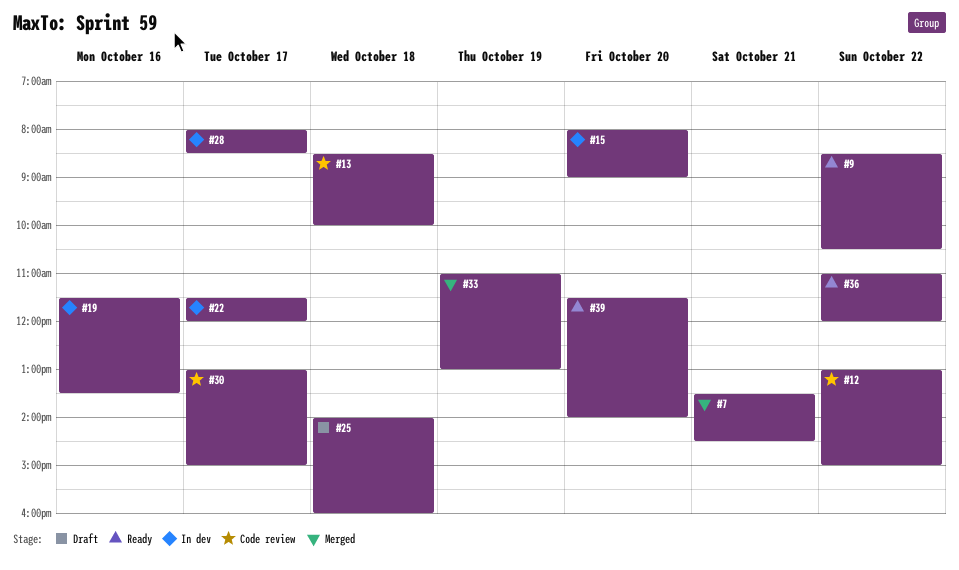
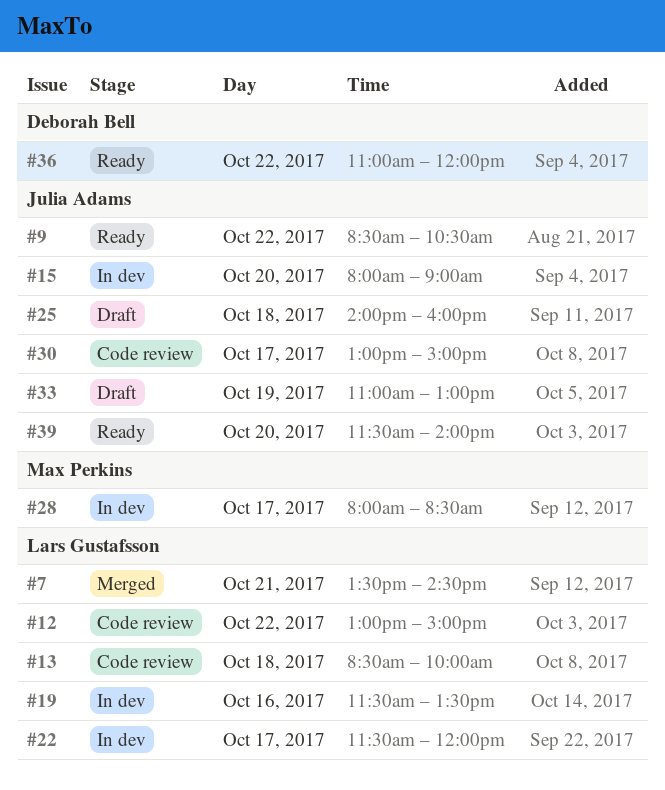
#33, status: Merged -> Draft

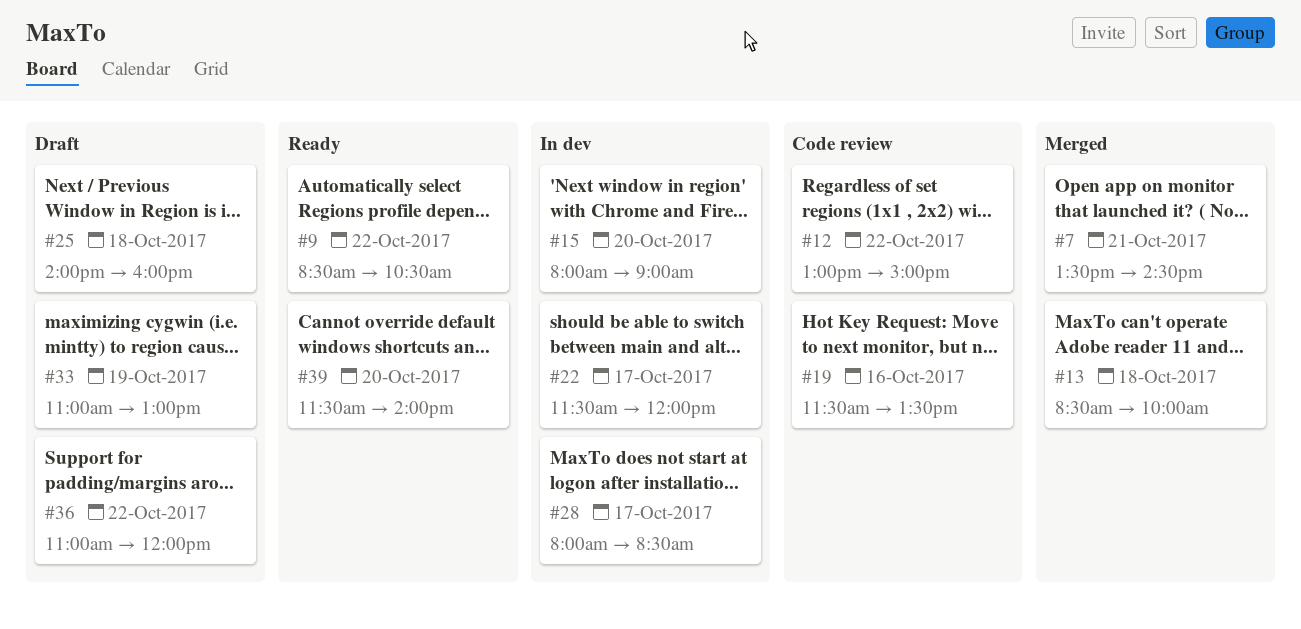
#13, status: Code review -> Merged
#19, status: In dev -> Code review
#30: present -> none
#36, status: Ready -> Draft

